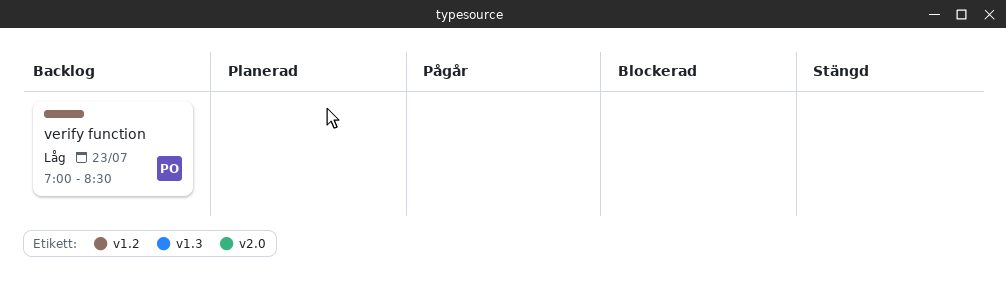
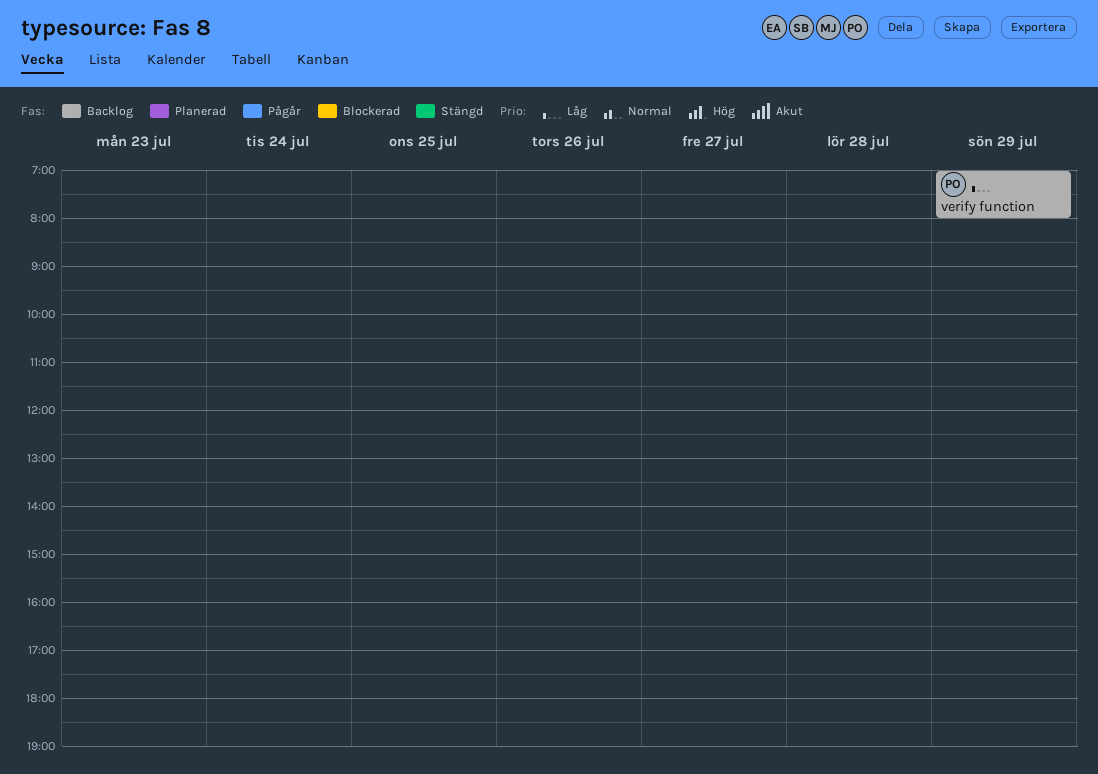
verify function, day: Jul 23 -> Jul 29
verify function, ends: 08:30 -> 08:00

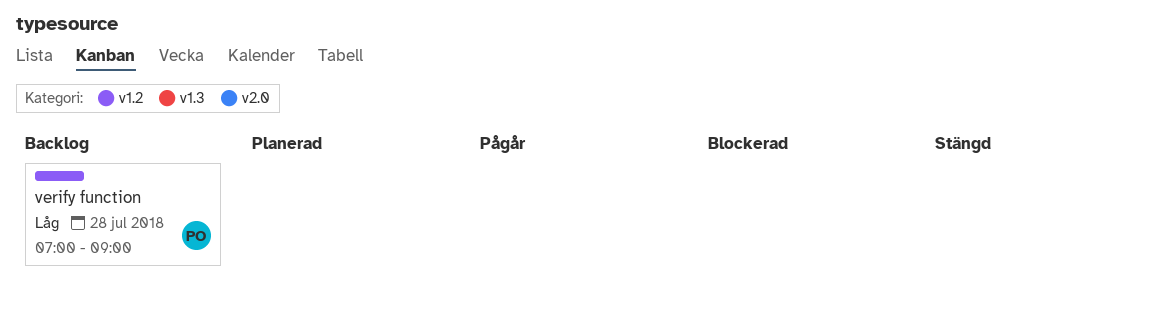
verify function, day: Jul 29 -> Jul 28
verify function, ends: 08:00 -> 09:00

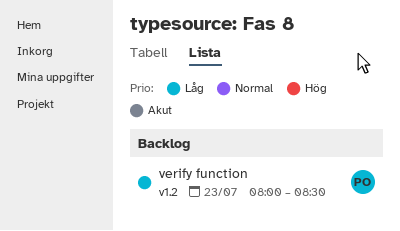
verify function, day: Jul 28 -> Jul 23
verify function, begins: 07:00 -> 08:00
verify function, ends: 09:00 -> 08:30

